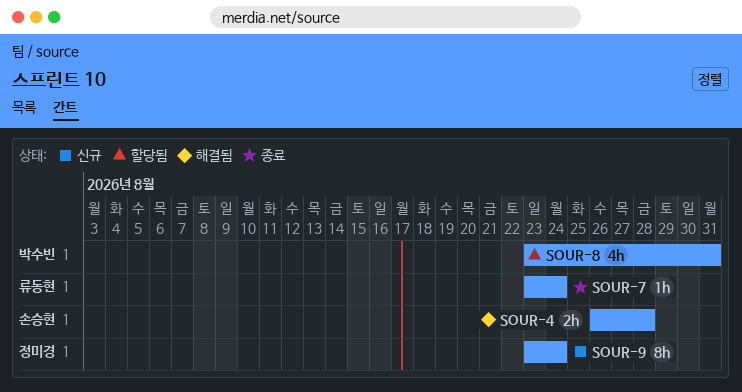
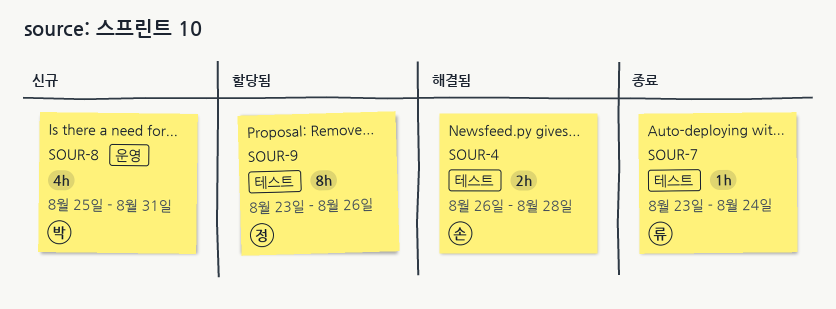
SOUR-8, status: 할당됨 -> 신규
SOUR-8, start: Aug 23 -> Aug 25
SOUR-9, status: 신규 -> 할당됨
SOUR-9, due: Aug 24 -> Aug 26

